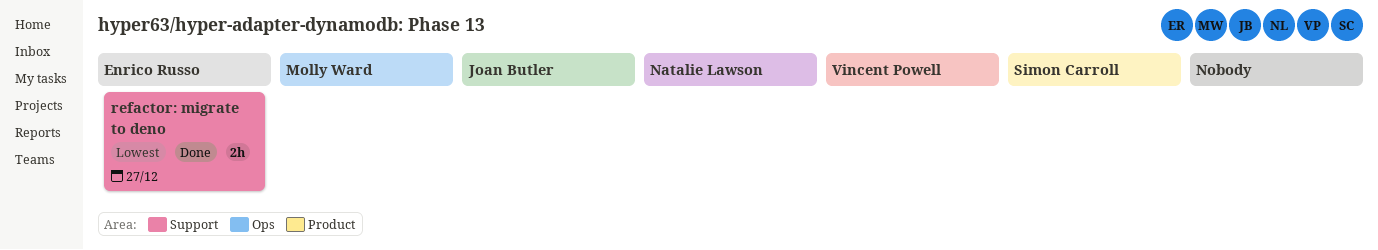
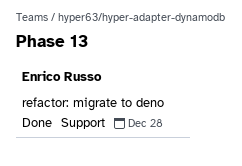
refactor: migrate to deno, due: Dec 27 -> Dec 28

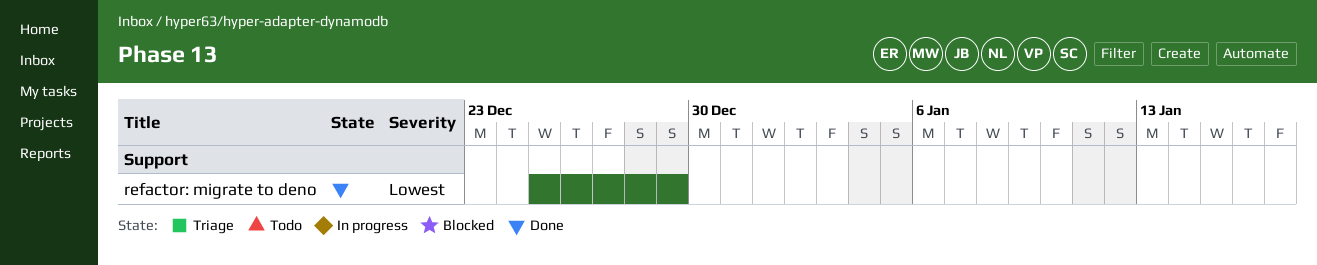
refactor: migrate to deno, due: Dec 28 -> Dec 29

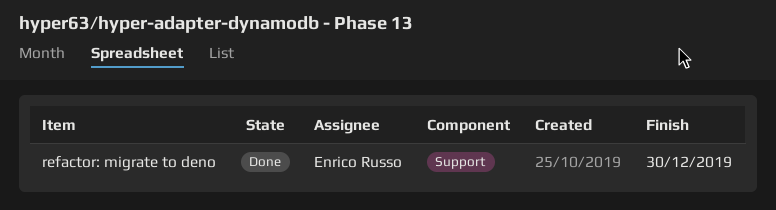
refactor: migrate to deno, due: Dec 29 -> Dec 30

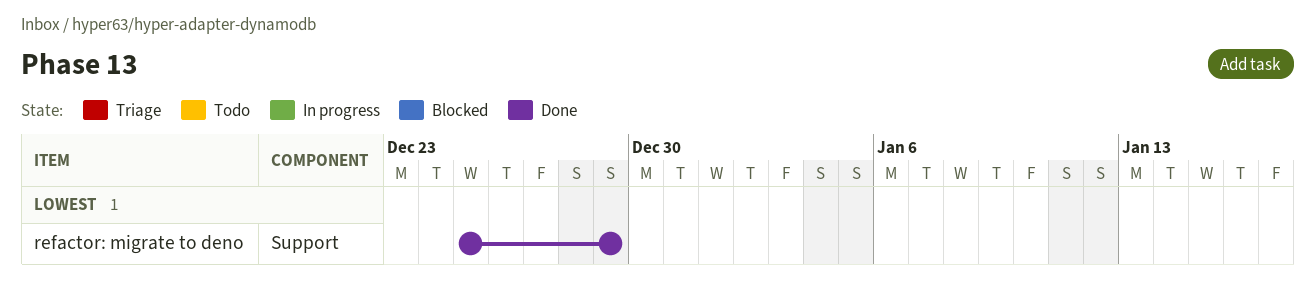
refactor: migrate to deno, due: Dec 30 -> Dec 29

